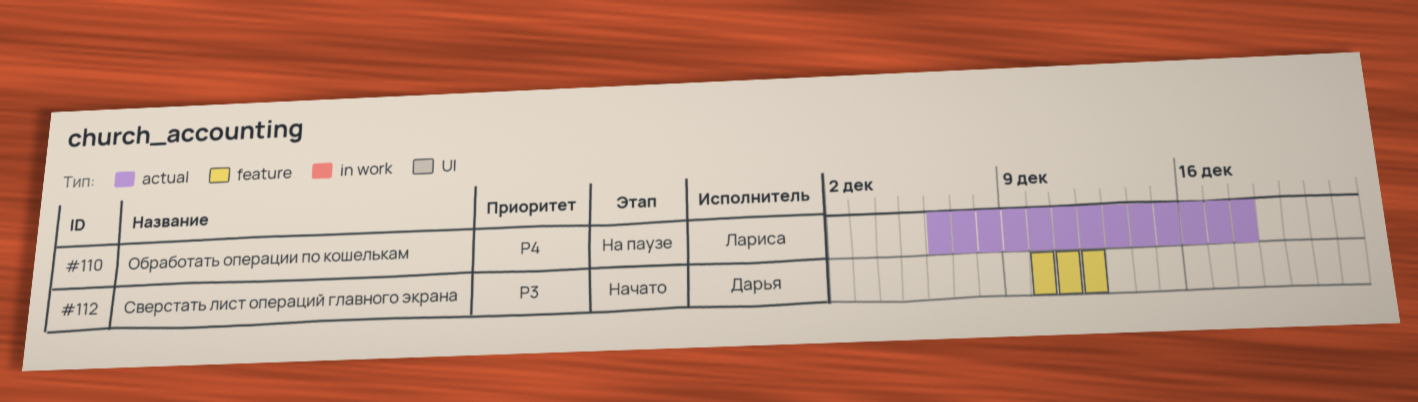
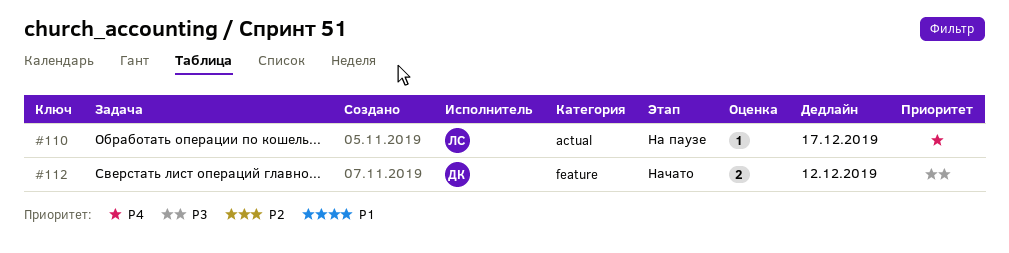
#110, due: Dec 18 -> Dec 17

